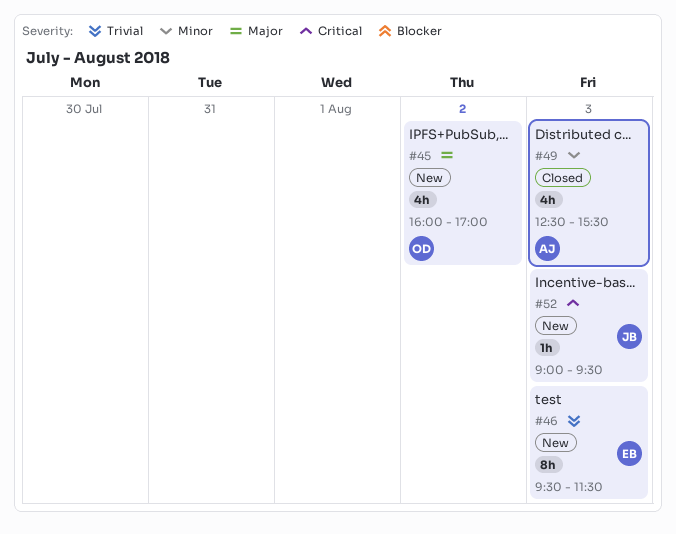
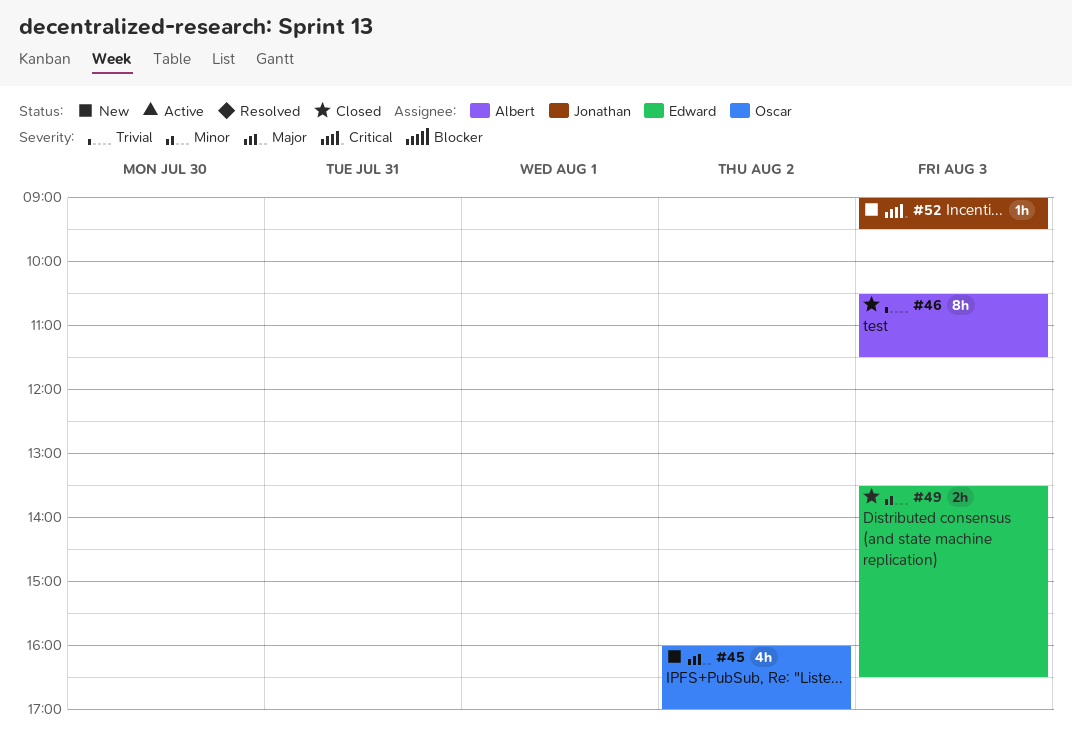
#46, status: New -> Closed
#46, owner: Edward -> Albert
#46, begins: 09:30 -> 10:30
#49, owner: Albert -> Edward
#49, estimate: 4h -> 2h
#49, begins: 12:30 -> 13:30
#49, ends: 15:30 -> 16:30

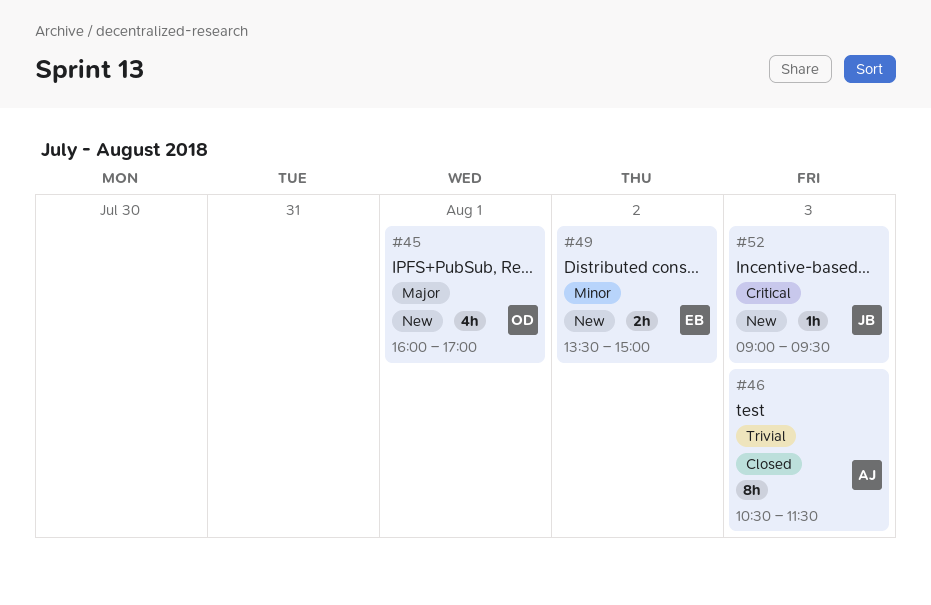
#45, day: Aug 2 -> Aug 1
#49, status: Closed -> New
#49, day: Aug 3 -> Aug 2
#49, ends: 16:30 -> 15:00

